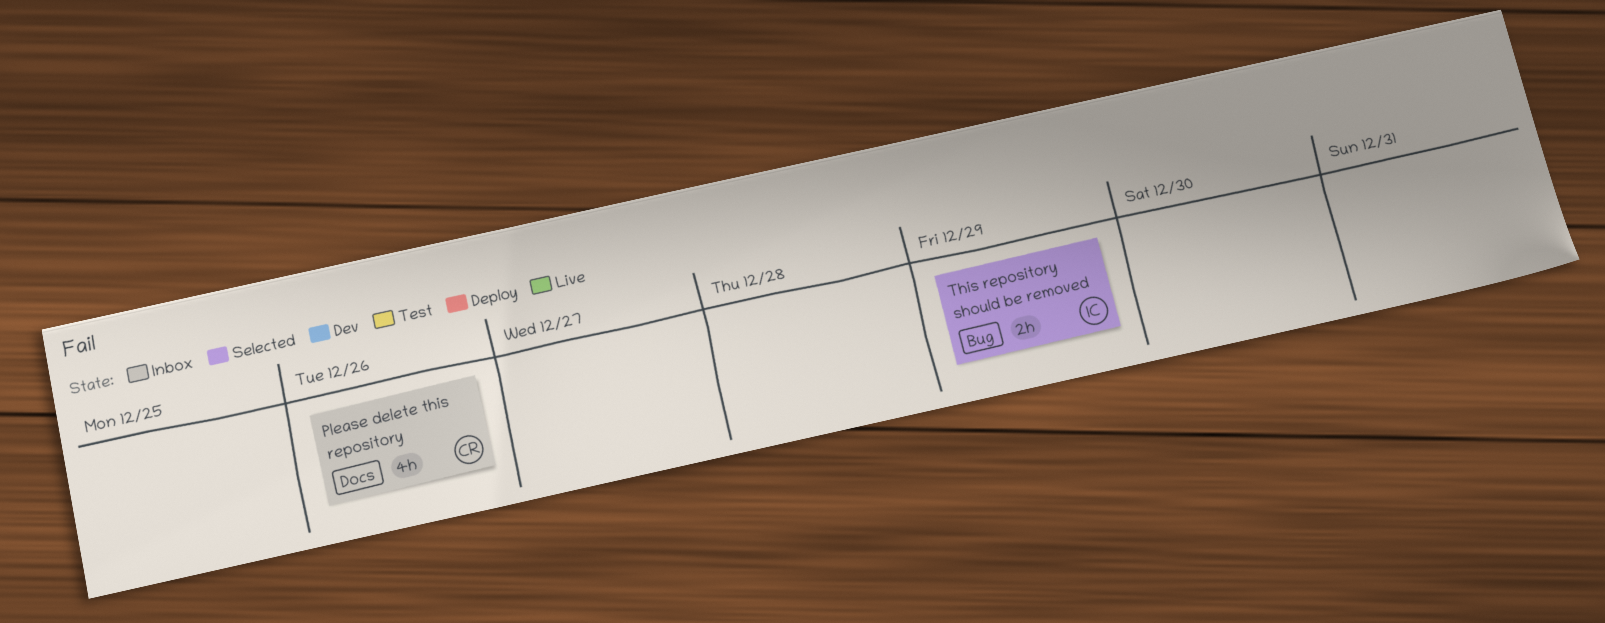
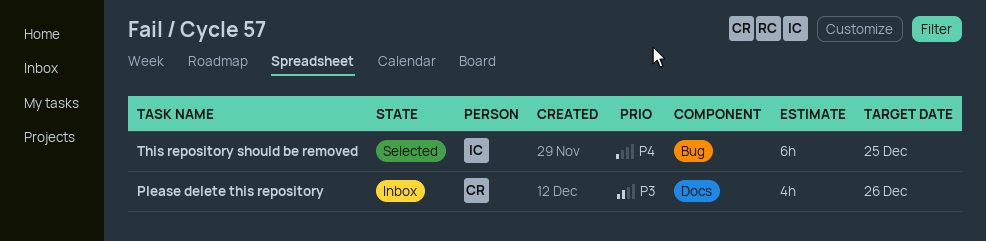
This repository should be removed, estimate: 2h -> 6h
This repository should be removed, due: Dec 29 -> Dec 25

